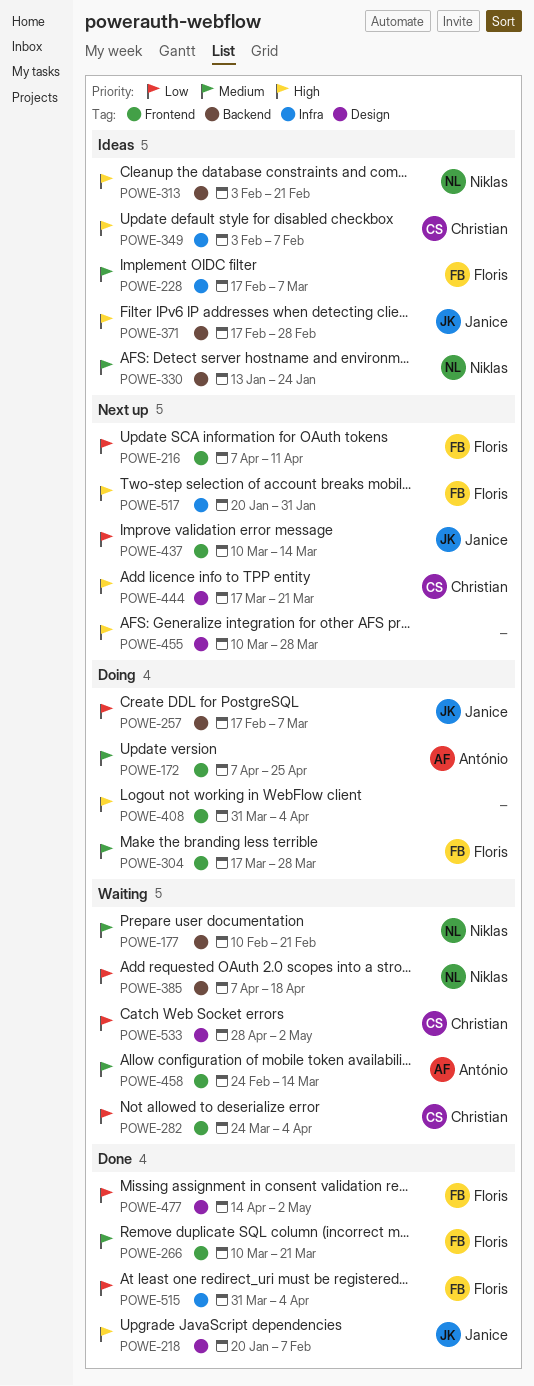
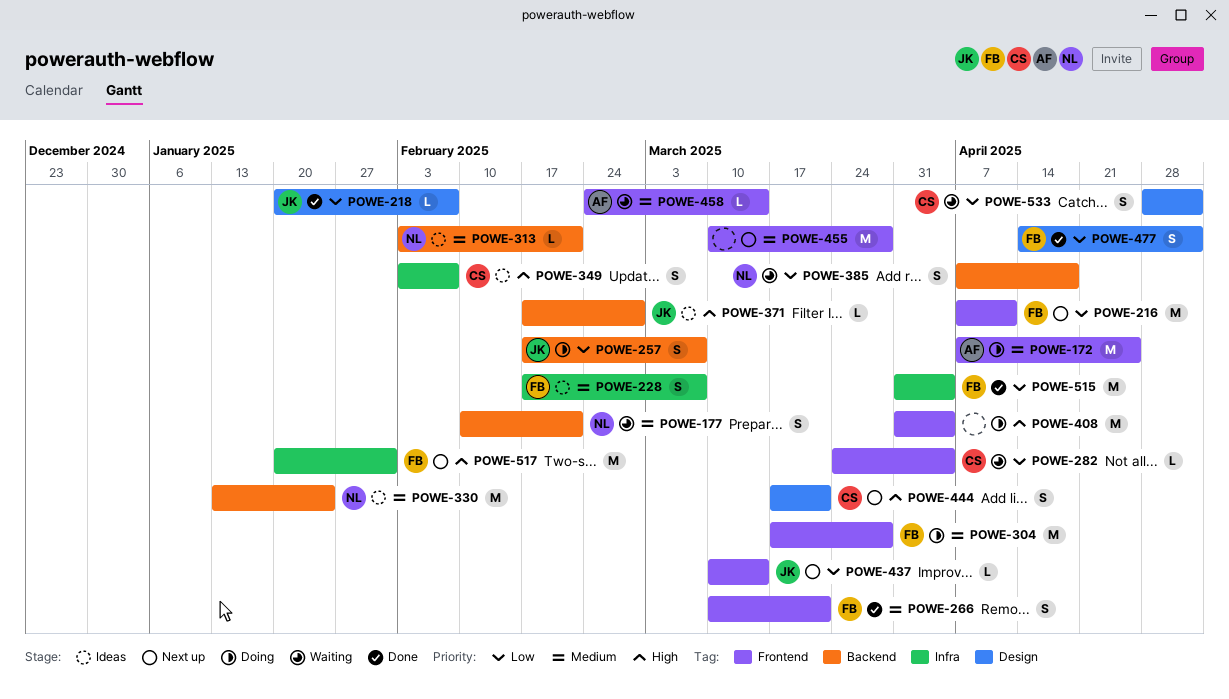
POWE-218, priority: High -> Low
POWE-313, priority: High -> Medium
POWE-455, priority: High -> Medium
POWE-455, label: Design -> Frontend

